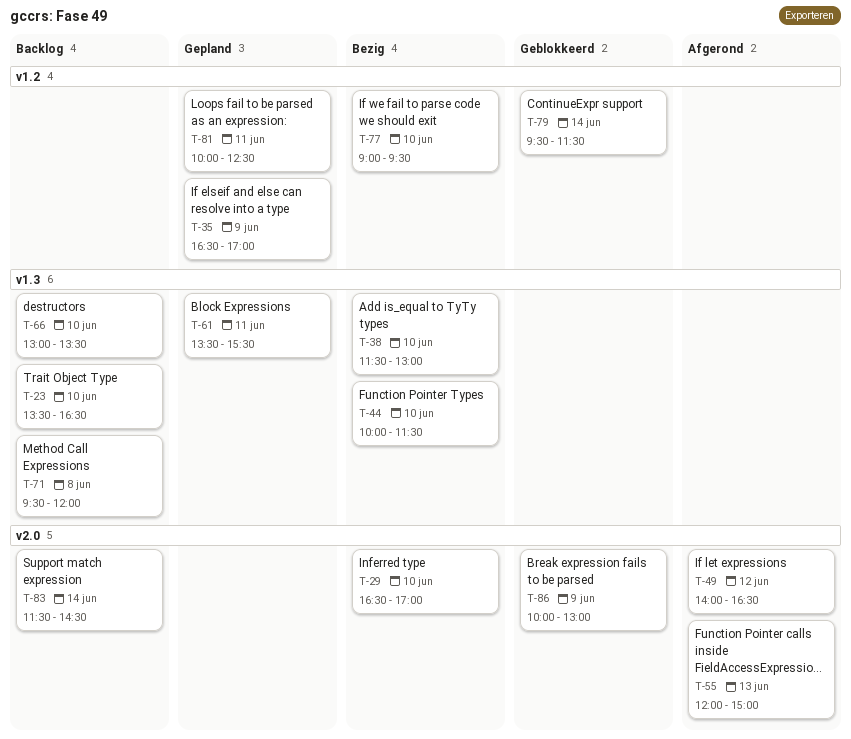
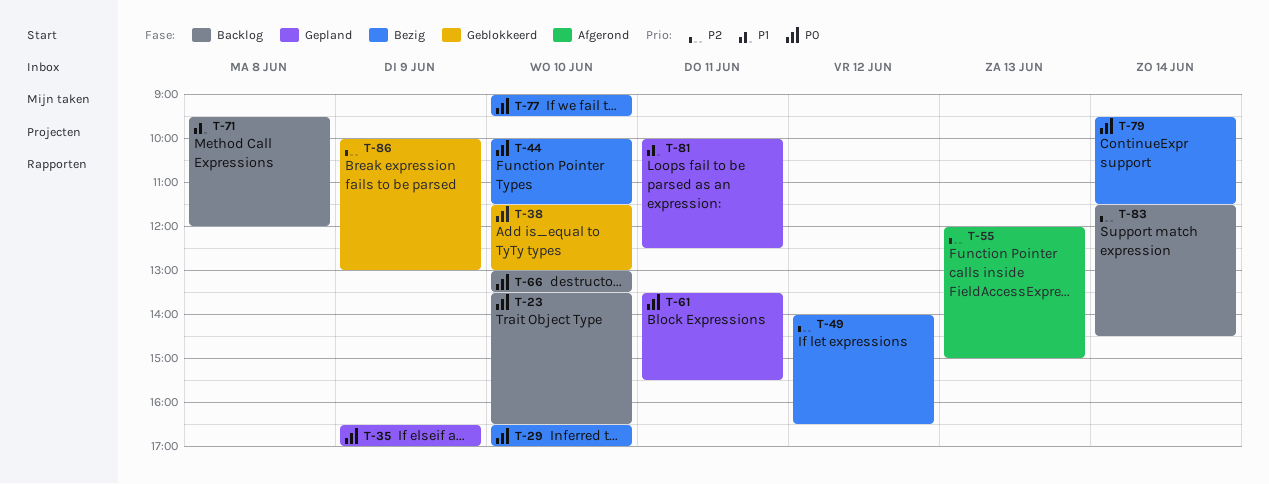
T-38, status: Bezig -> Geblokkeerd
T-49, status: Afgerond -> Bezig
T-79, status: Geblokkeerd -> Bezig

